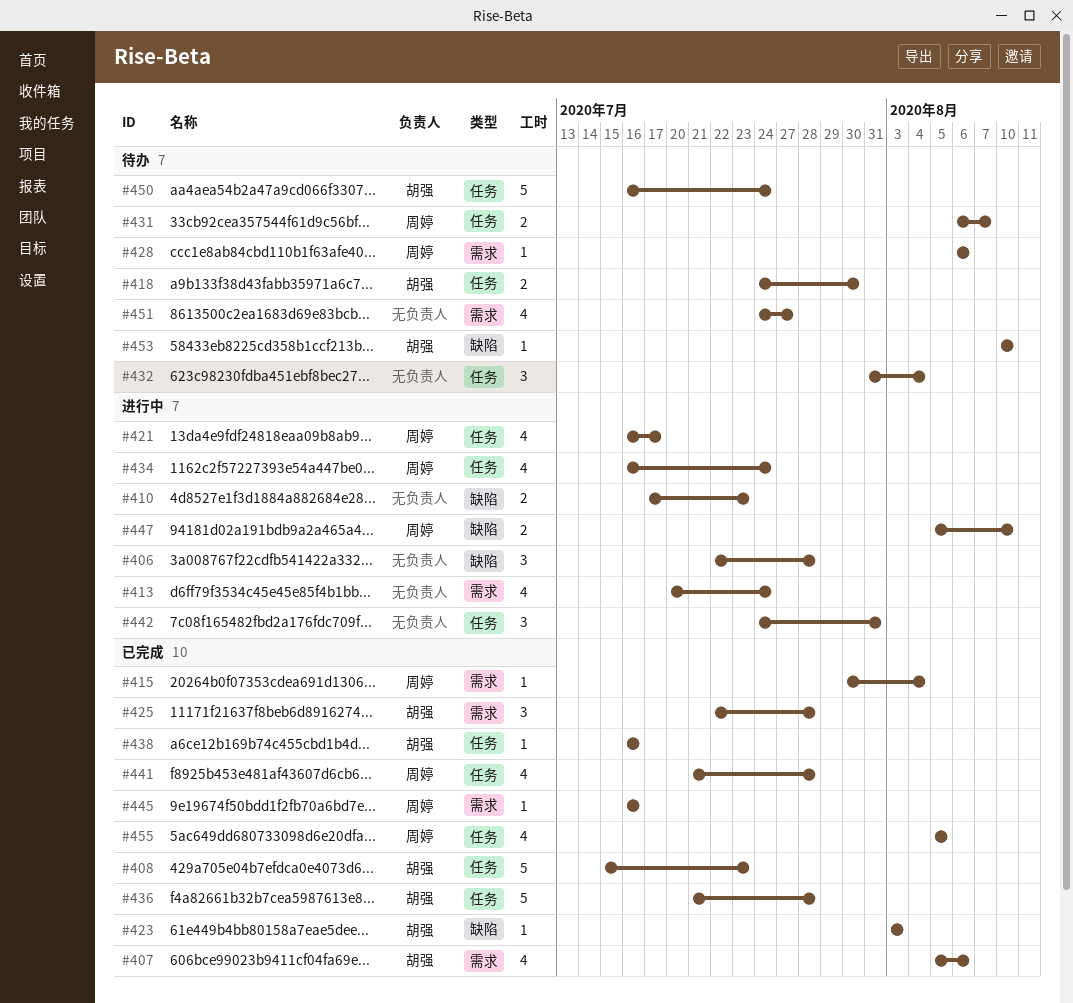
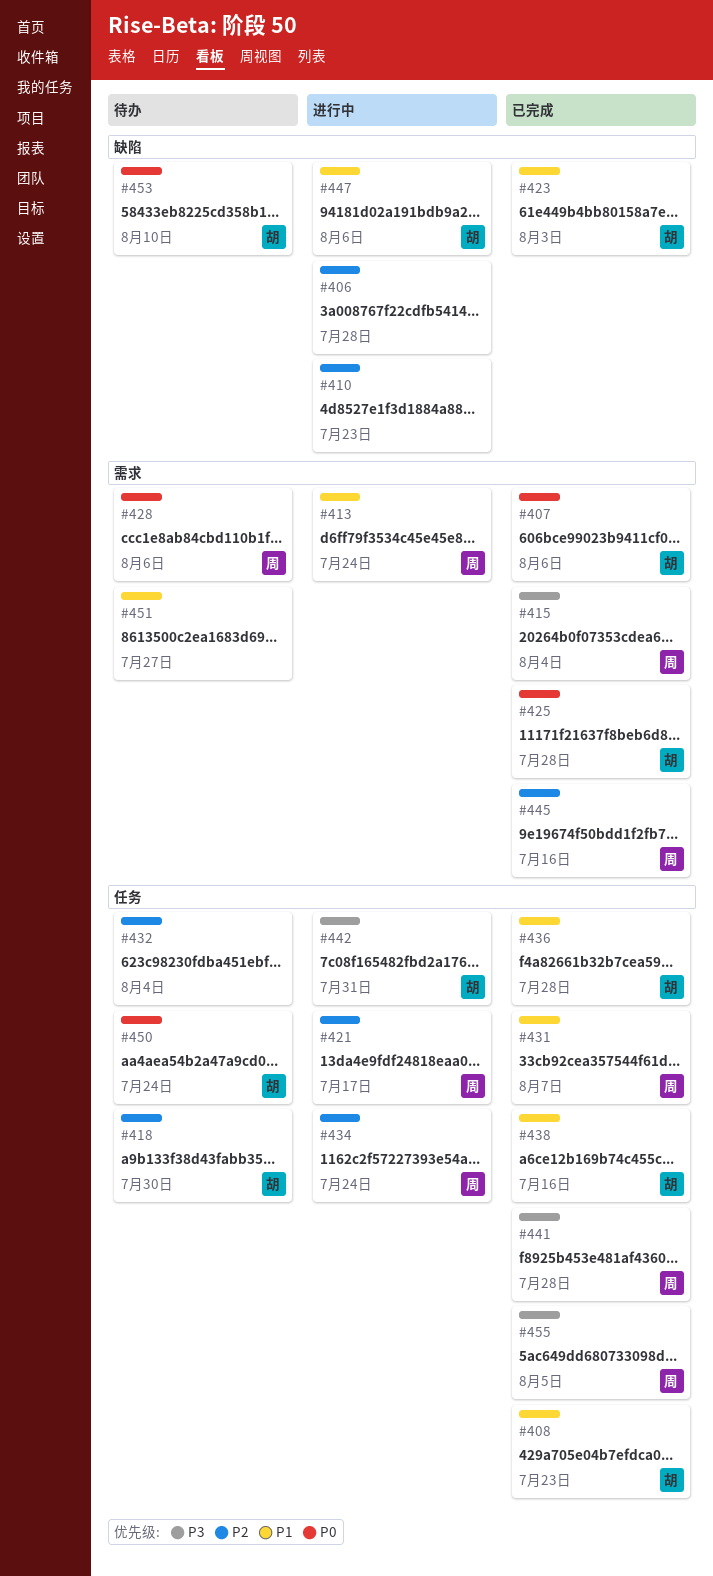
#413, owner: none -> 周婷
#431, status: 待办 -> 已完成
#442, owner: none -> 胡强
#447, owner: 周婷 -> 胡强
#447, due: Aug 10 -> Aug 6

